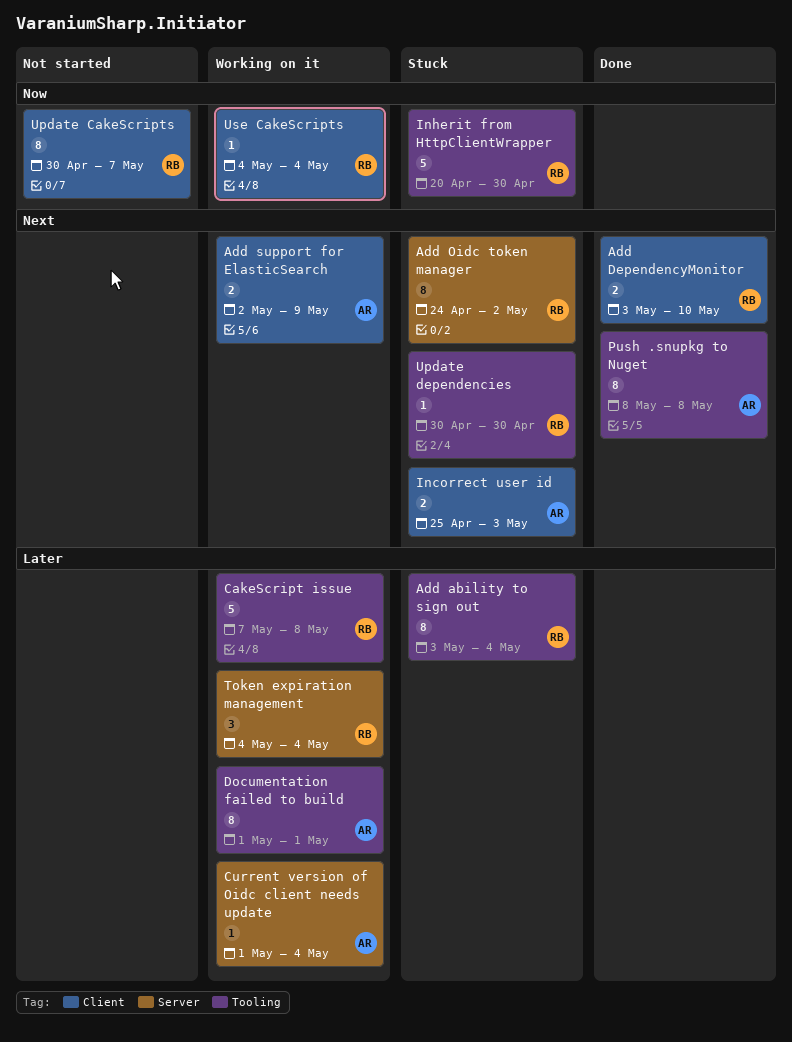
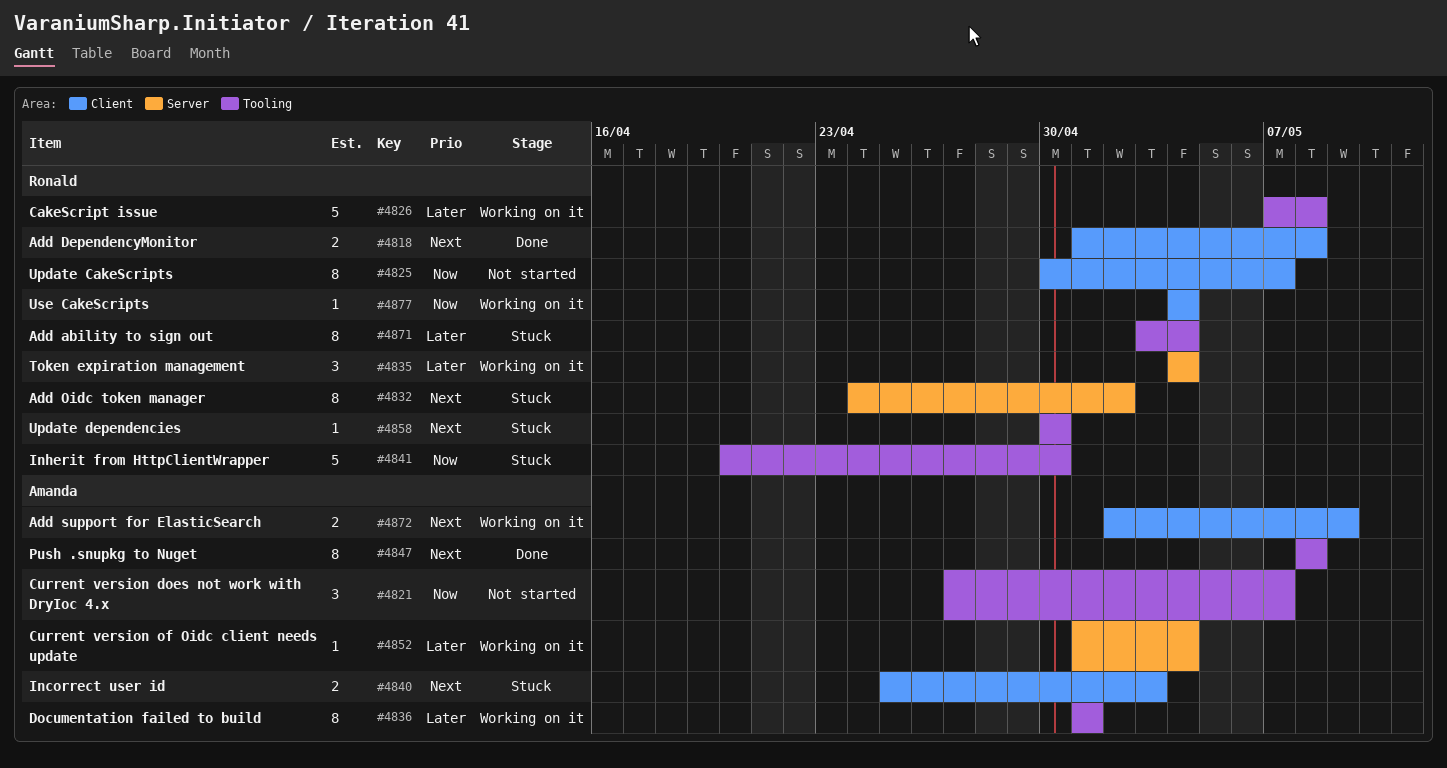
Add DependencyMonitor, start: May 3 -> May 1
Add DependencyMonitor, due: May 10 -> May 8
Current version does not work with DryIoc 4.x: none -> present

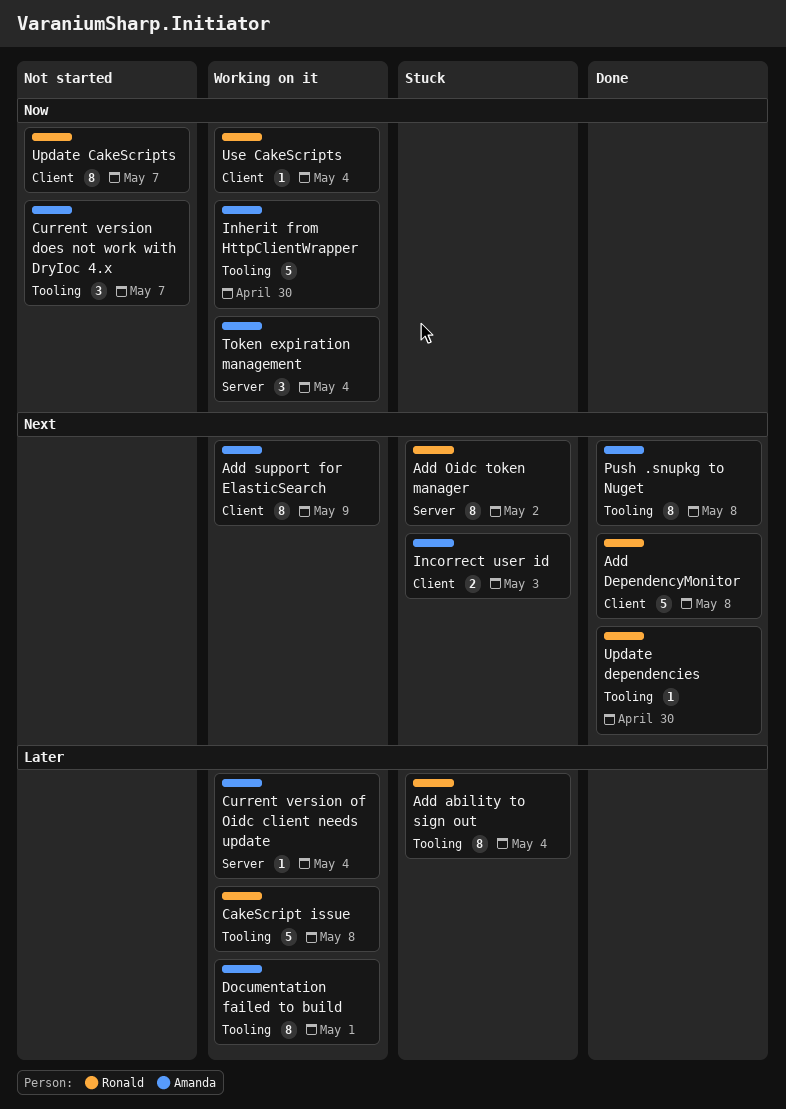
Add DependencyMonitor, estimate: 2 -> 5
Add support for ElasticSearch, estimate: 2 -> 8
Inherit from HttpClientWrapper, status: Stuck -> Working on it
Inherit from HttpClientWrapper, owner: Ronald -> Amanda
Token expiration management, owner: Ronald -> Amanda
Token expiration management, priority: Later -> Now
Update dependencies, status: Stuck -> Done

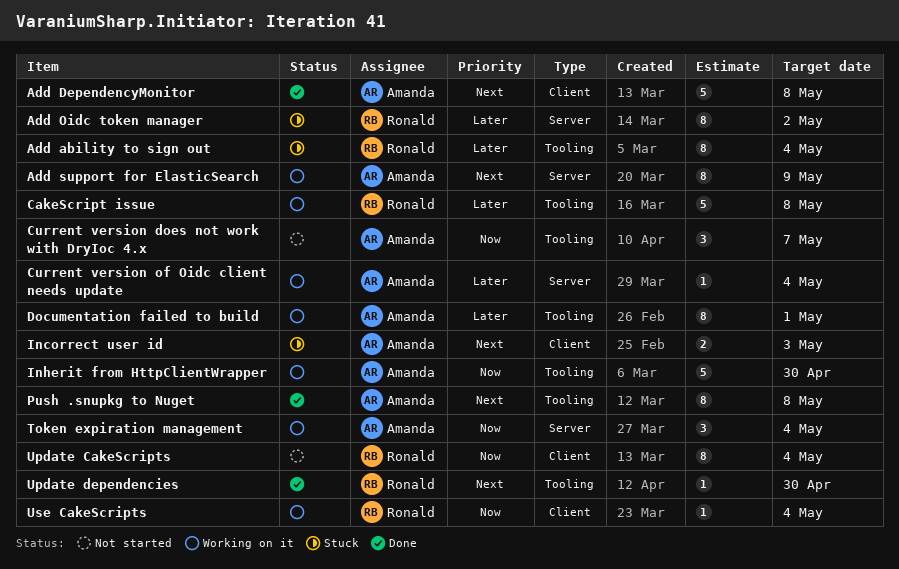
Add DependencyMonitor, owner: Ronald -> Amanda
Add Oidc token manager, priority: Next -> Later
Add support for ElasticSearch, label: Client -> Server
Update CakeScripts, due: May 7 -> May 4

